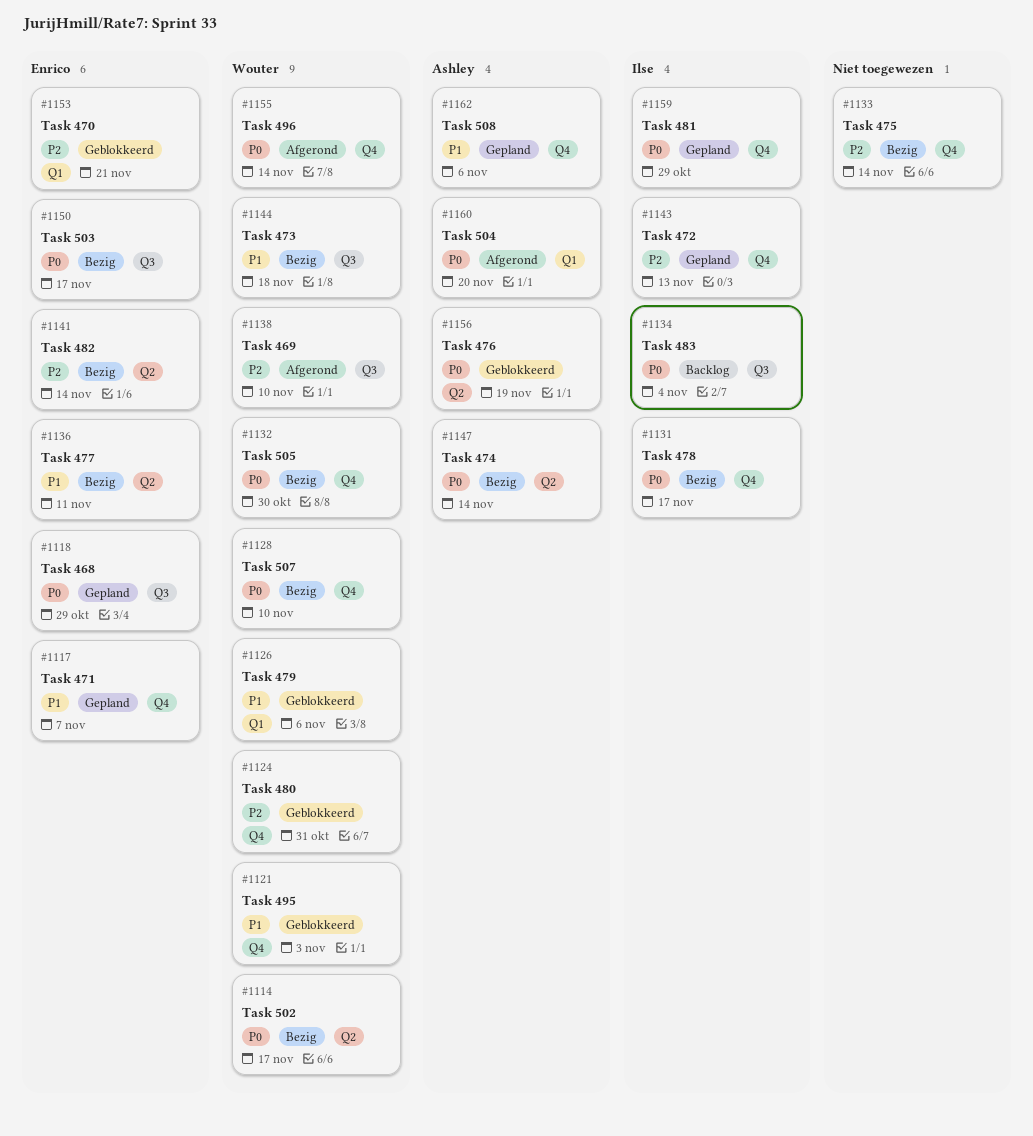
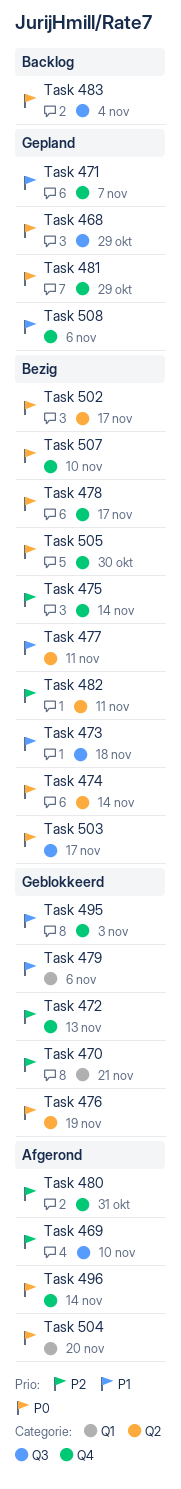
Task 472, status: Gepland -> Geblokkeerd
Task 480, status: Geblokkeerd -> Afgerond
Task 482, due: Nov 14 -> Nov 11

